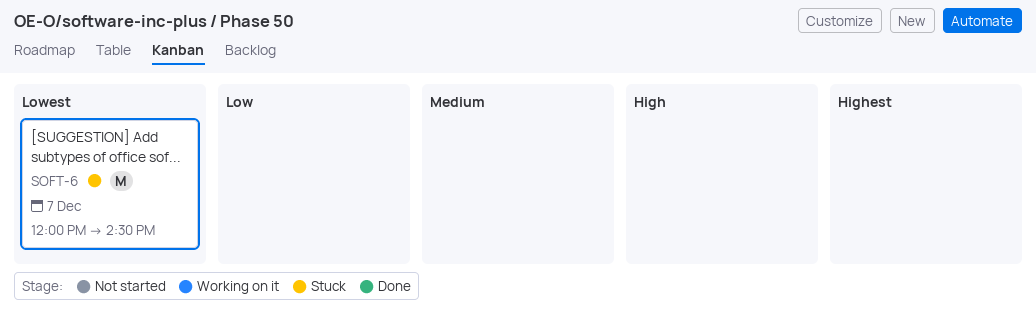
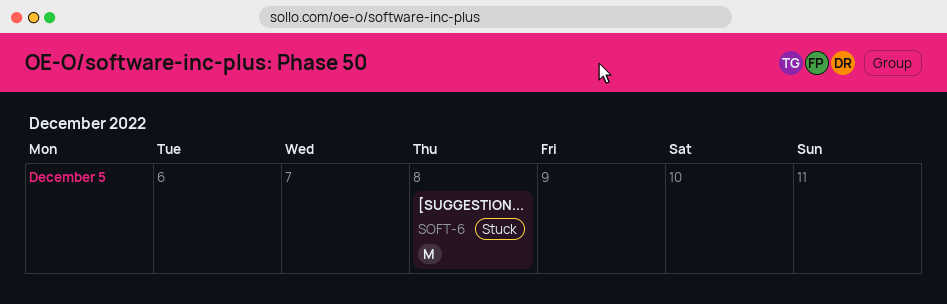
SOFT-6, day: Dec 7 -> Dec 8

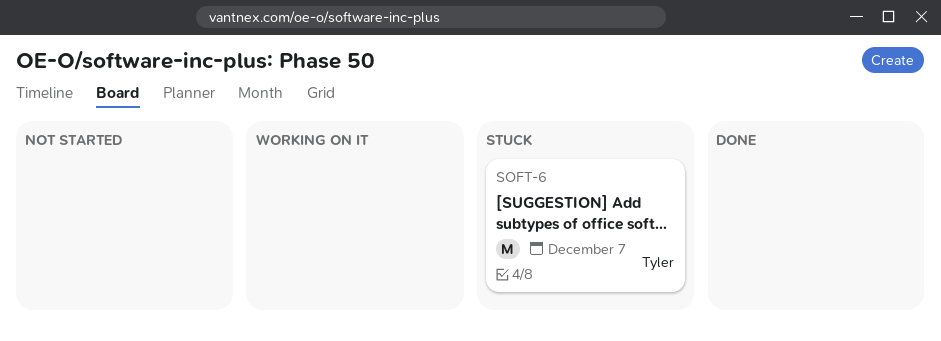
SOFT-6, day: Dec 8 -> Dec 7

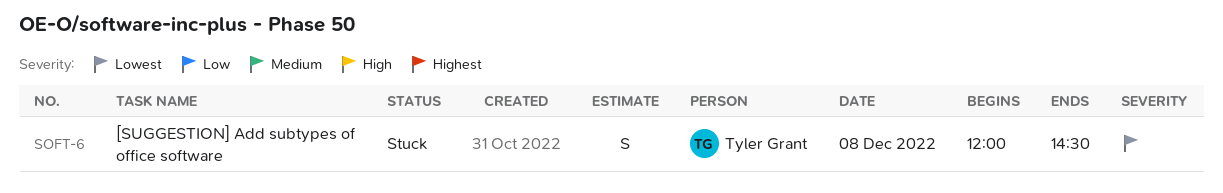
SOFT-6, estimate: M -> S
SOFT-6, day: Dec 7 -> Dec 8

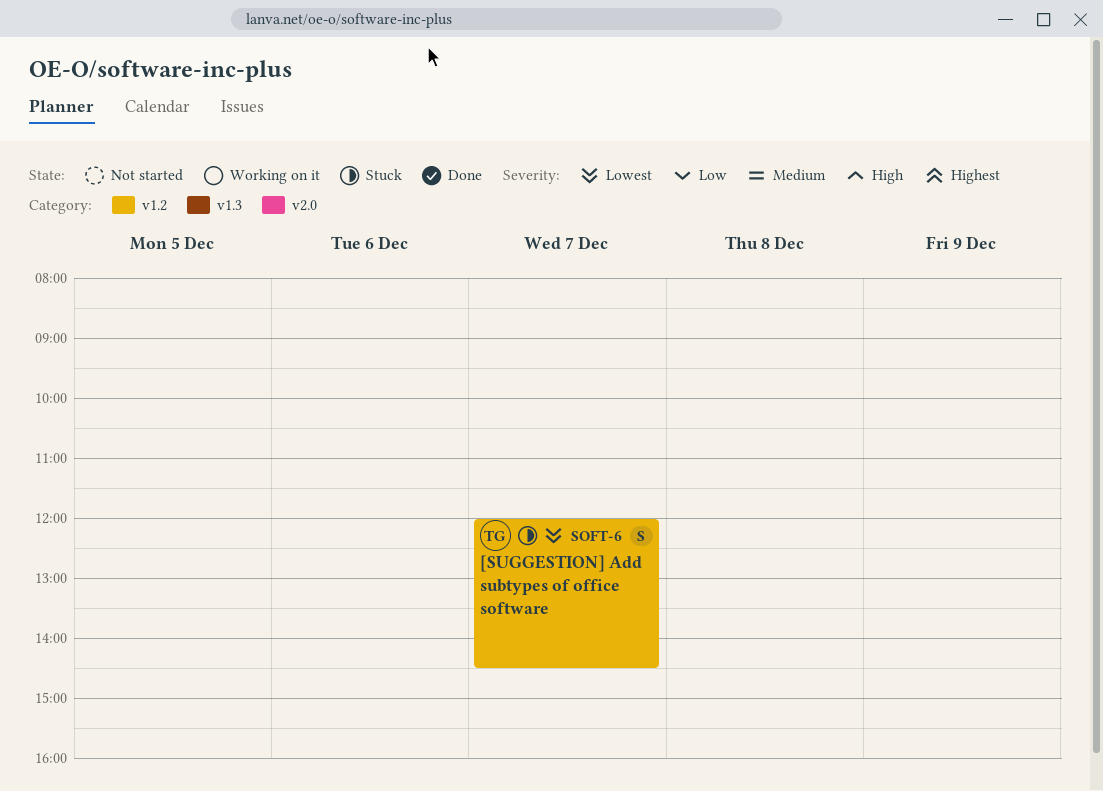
SOFT-6, day: Dec 8 -> Dec 7

